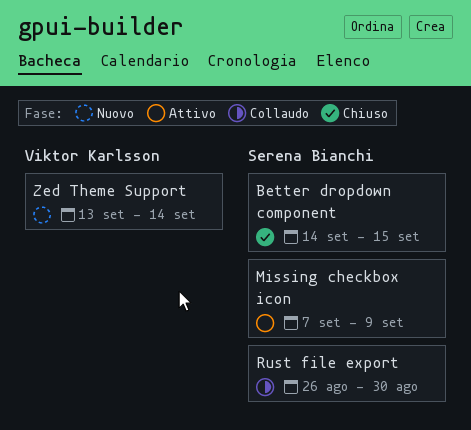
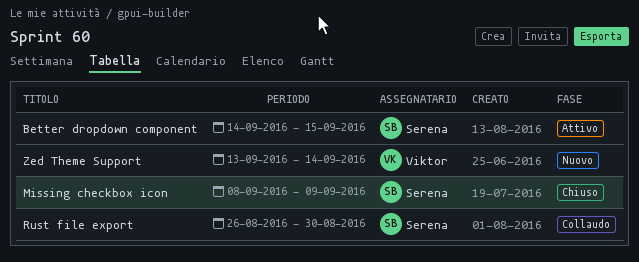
Better dropdown component, status: Chiuso -> Attivo
Missing checkbox icon, status: Attivo -> Chiuso
Missing checkbox icon, start: Sep 7 -> Sep 8

